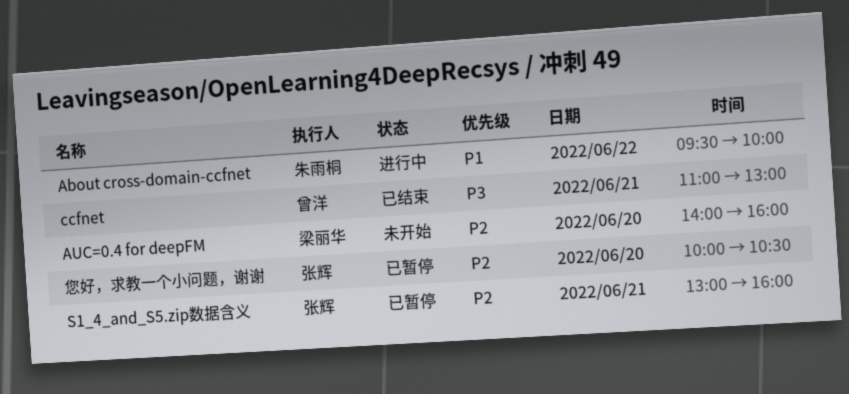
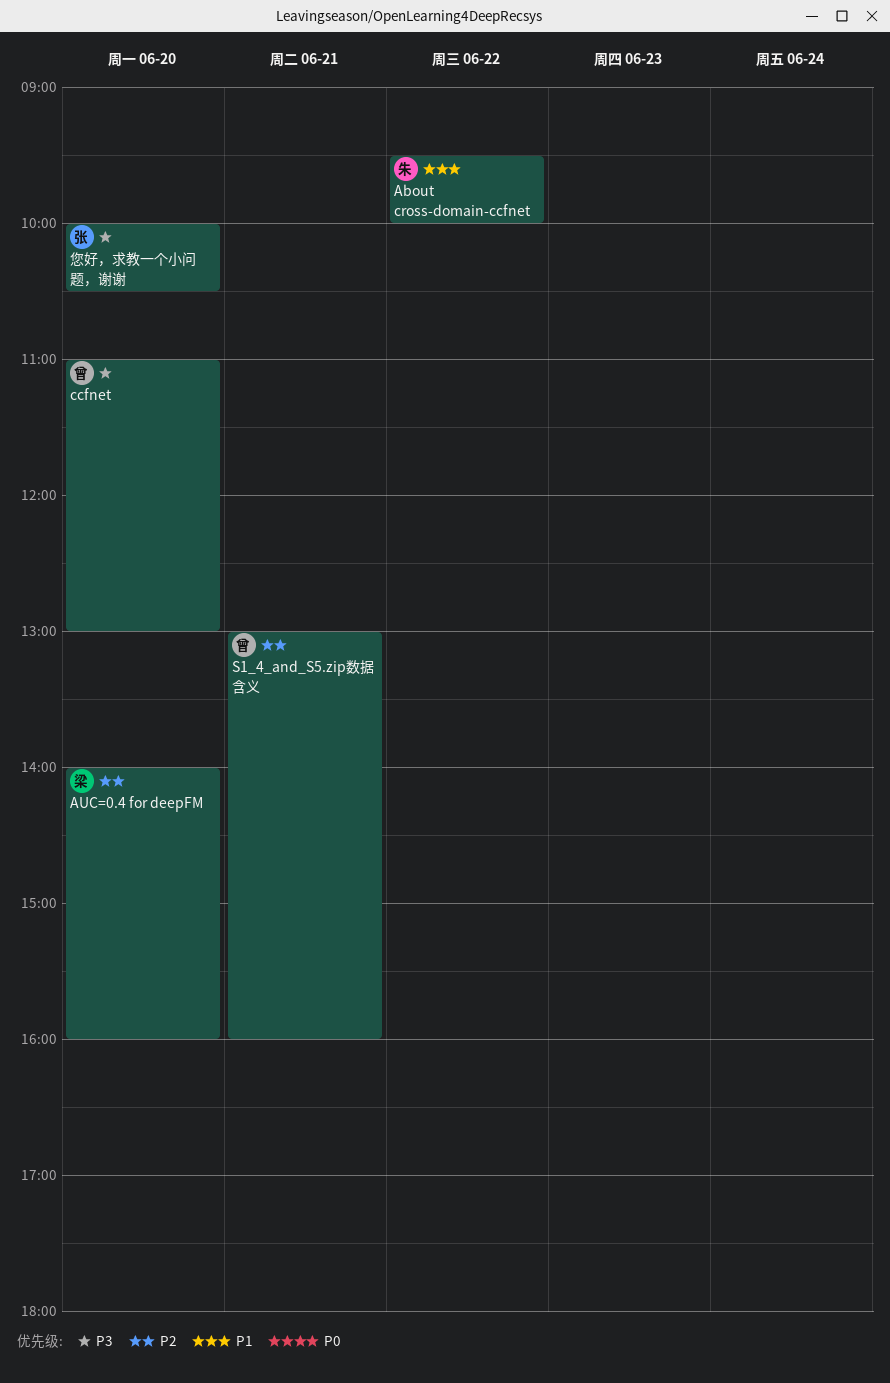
ccfnet, day: Jun 21 -> Jun 20
S1_4_and_S5.zip数据含义, owner: 张辉 -> 曾洋
您好，求教一个小问题，谢谢, priority: P2 -> P3

